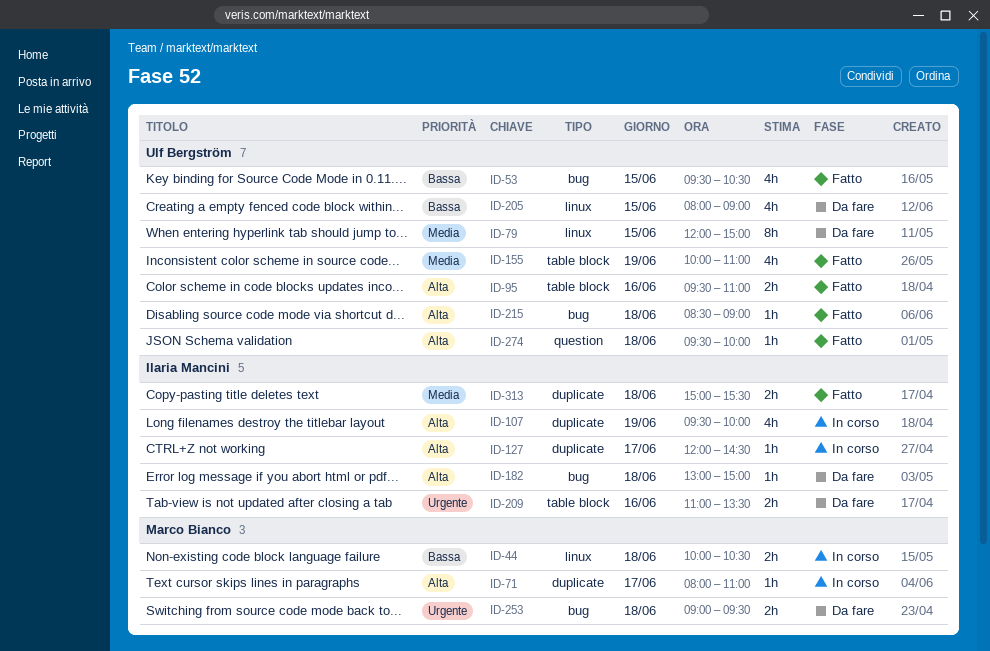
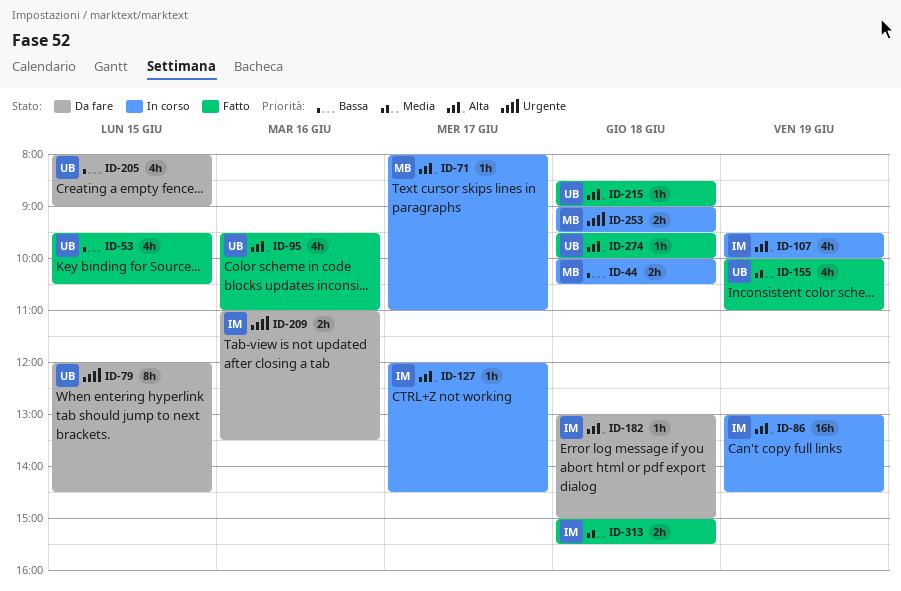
ID-79, priority: Media -> Urgente
ID-79, ends: 15:00 -> 14:30
ID-86: none -> present
ID-95, estimate: 2h -> 4h
ID-253, status: Da fare -> In corso

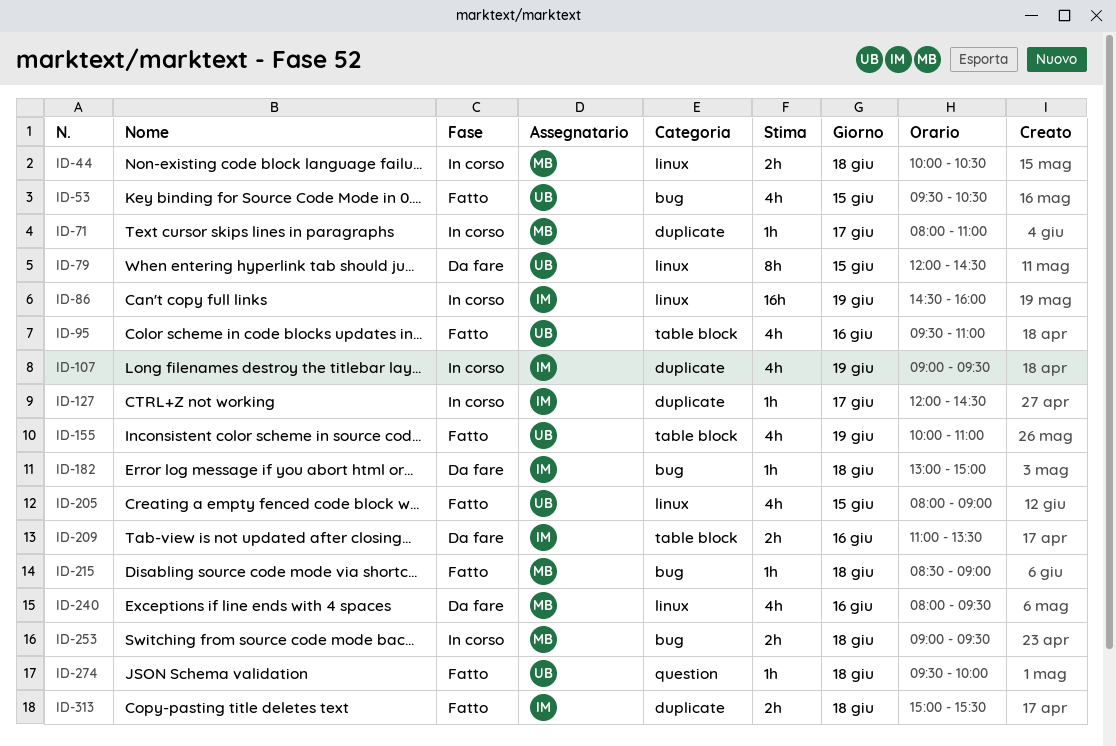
ID-86, begins: 13:00 -> 14:30
ID-86, ends: 14:30 -> 16:00
ID-107, begins: 09:30 -> 09:00
ID-107, ends: 10:00 -> 09:30
ID-205, status: Da fare -> Fatto
ID-215, owner: UB -> MB
ID-240: none -> present

